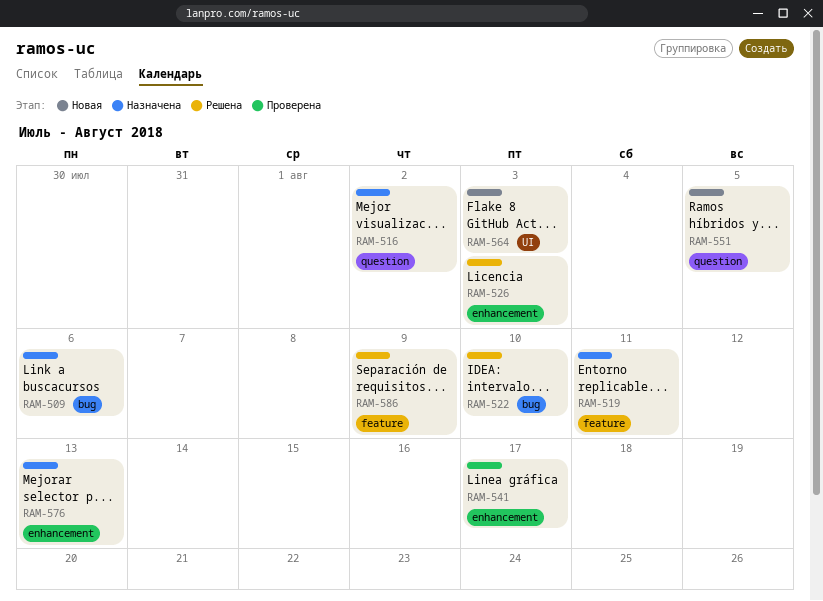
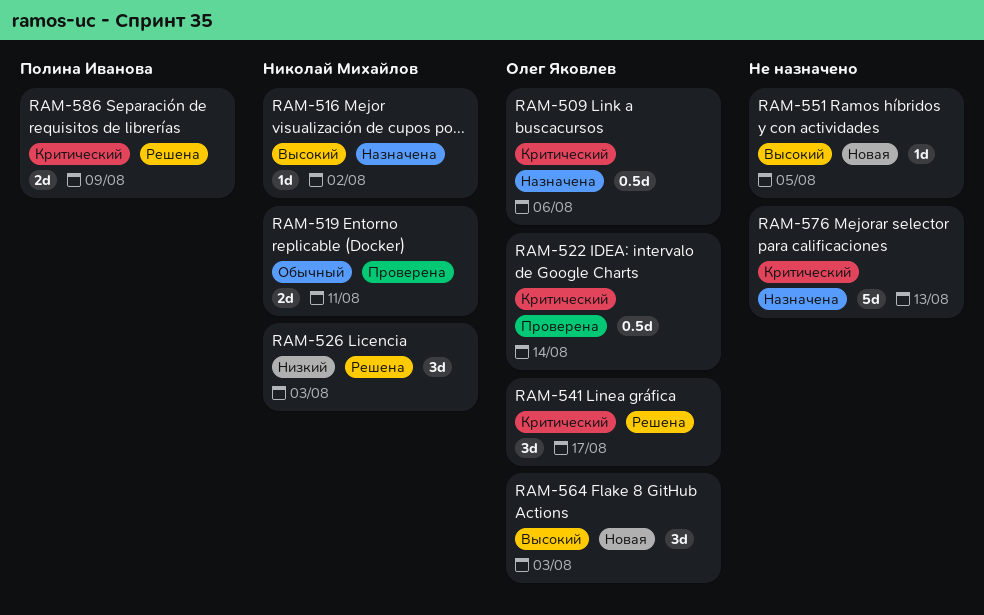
RAM-519, status: Назначена -> Проверена
RAM-522, status: Решена -> Проверена
RAM-522, due: Aug 10 -> Aug 14
RAM-541, status: Проверена -> Решена

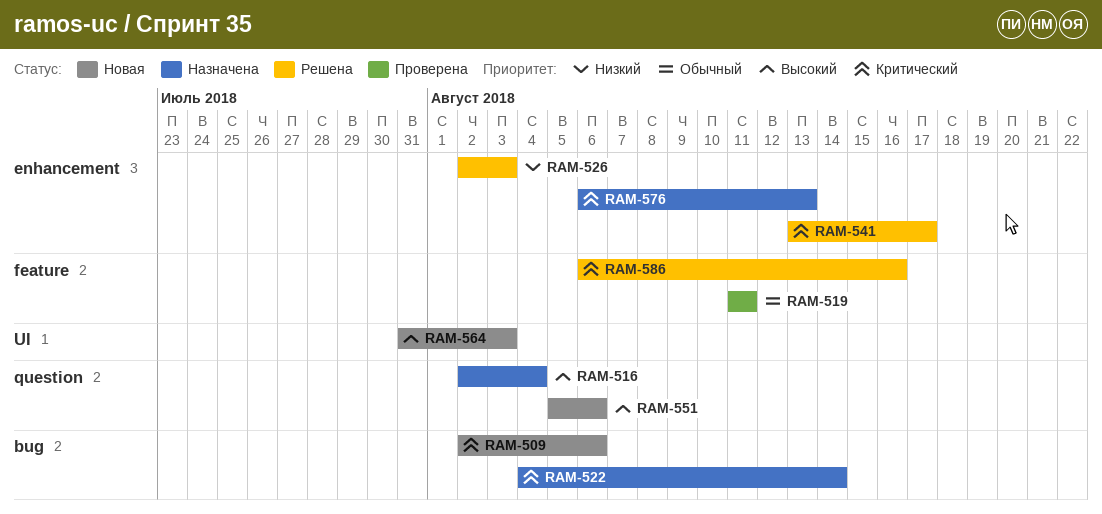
RAM-509, status: Назначена -> Новая
RAM-516, due: Aug 2 -> Aug 4
RAM-522, status: Проверена -> Назначена
RAM-551, due: Aug 5 -> Aug 6
RAM-586, due: Aug 9 -> Aug 16

